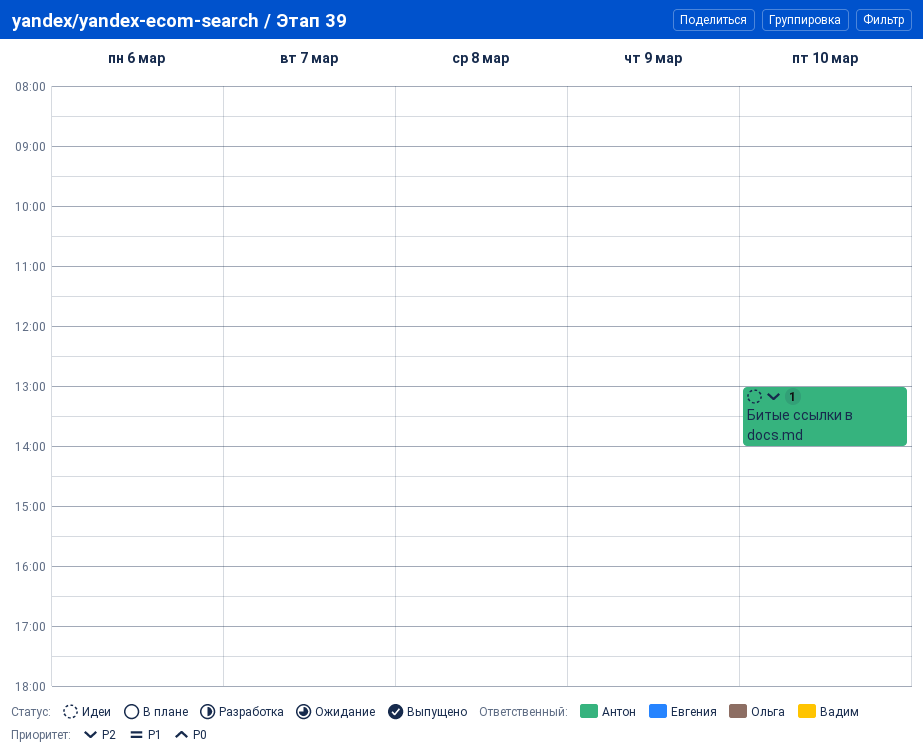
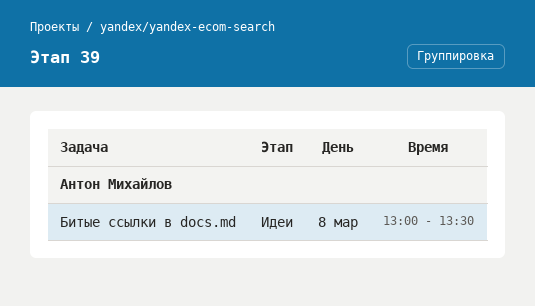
Битые ссылки в docs.md, day: Mar 10 -> Mar 8
Битые ссылки в docs.md, ends: 14:00 -> 13:30

